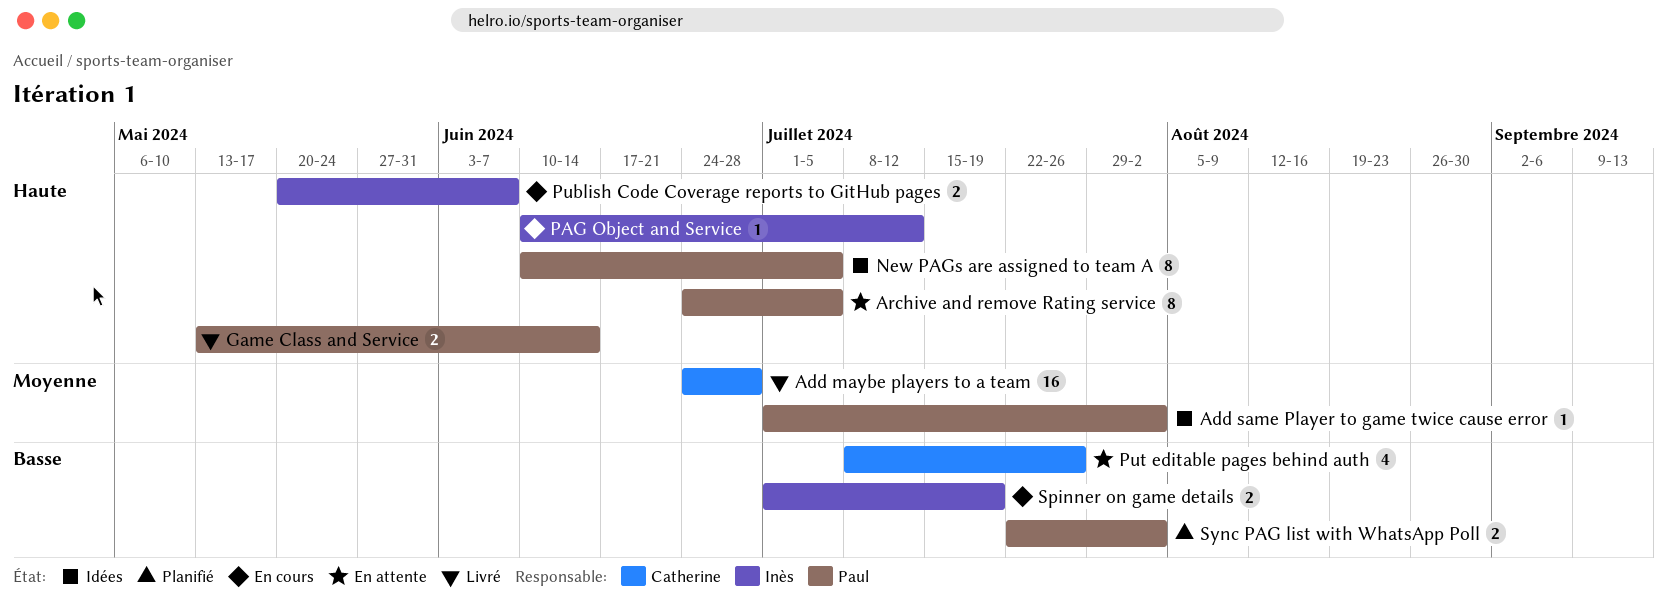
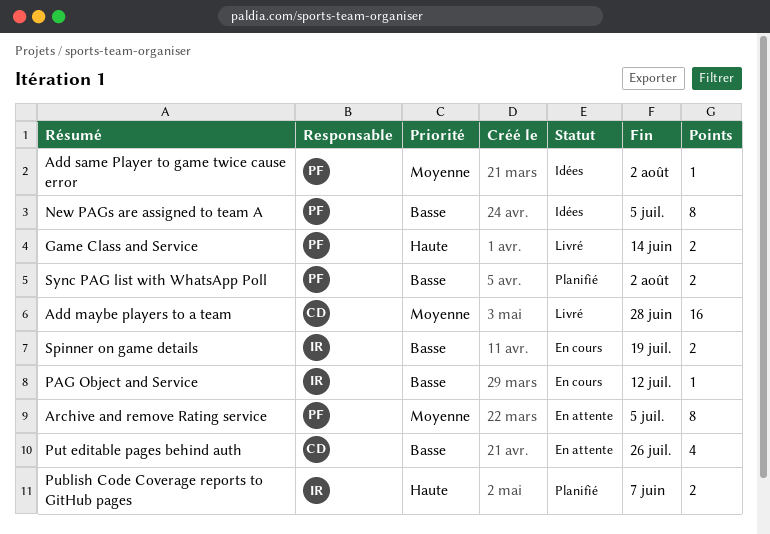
Archive and remove Rating service, priority: Haute -> Moyenne
New PAGs are assigned to team A, priority: Haute -> Basse
PAG Object and Service, priority: Haute -> Basse
Publish Code Coverage reports to GitHub pages, status: En cours -> Planifié

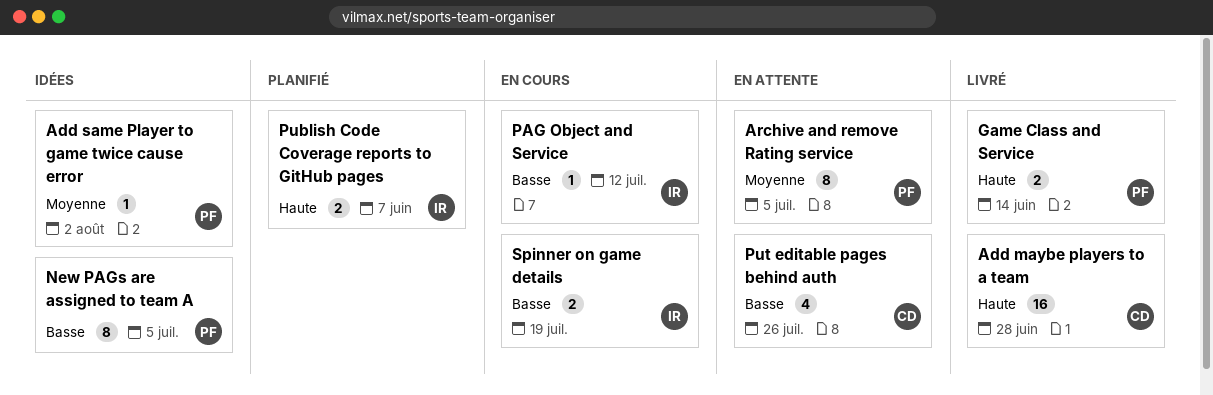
Add maybe players to a team, priority: Moyenne -> Haute
Sync PAG list with WhatsApp Poll: present -> none

